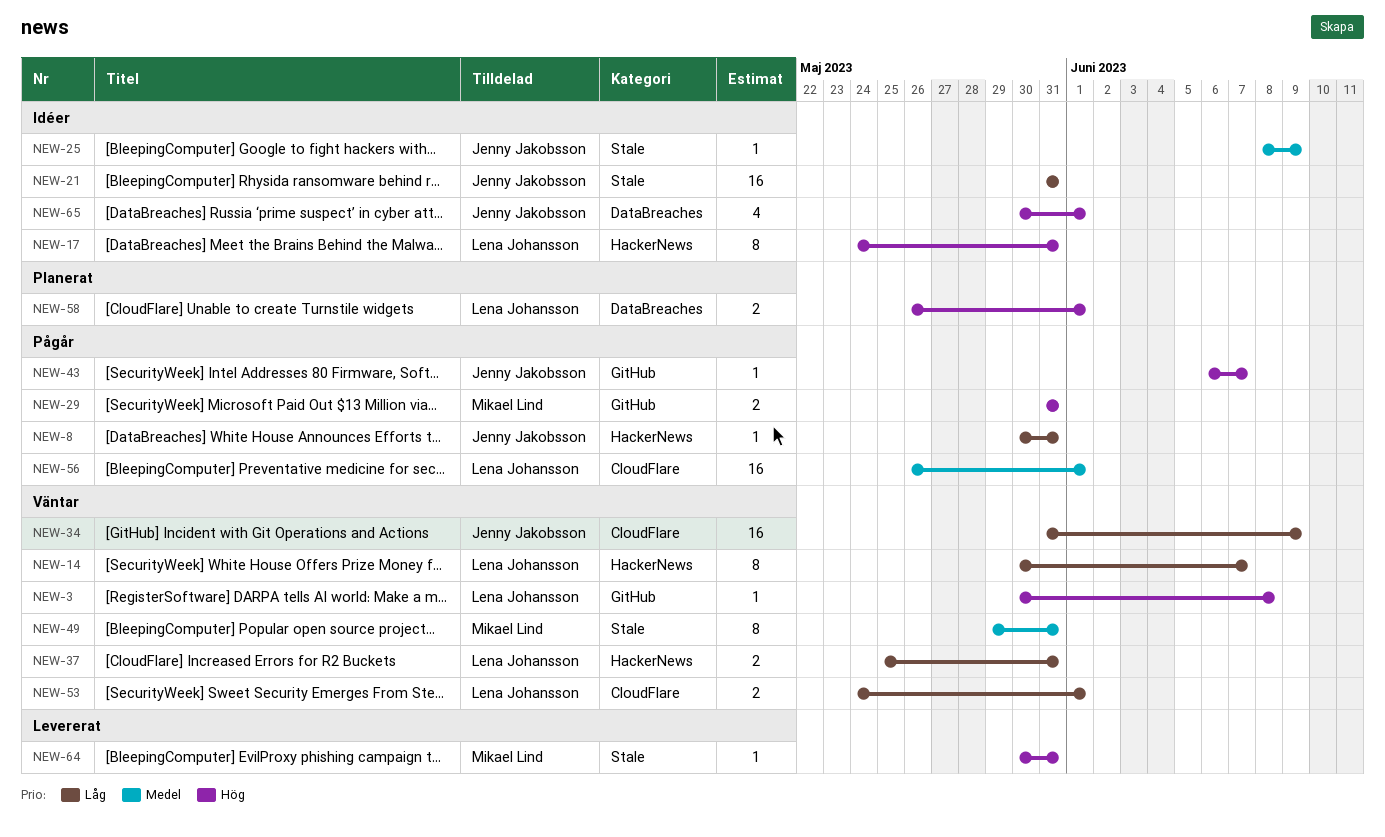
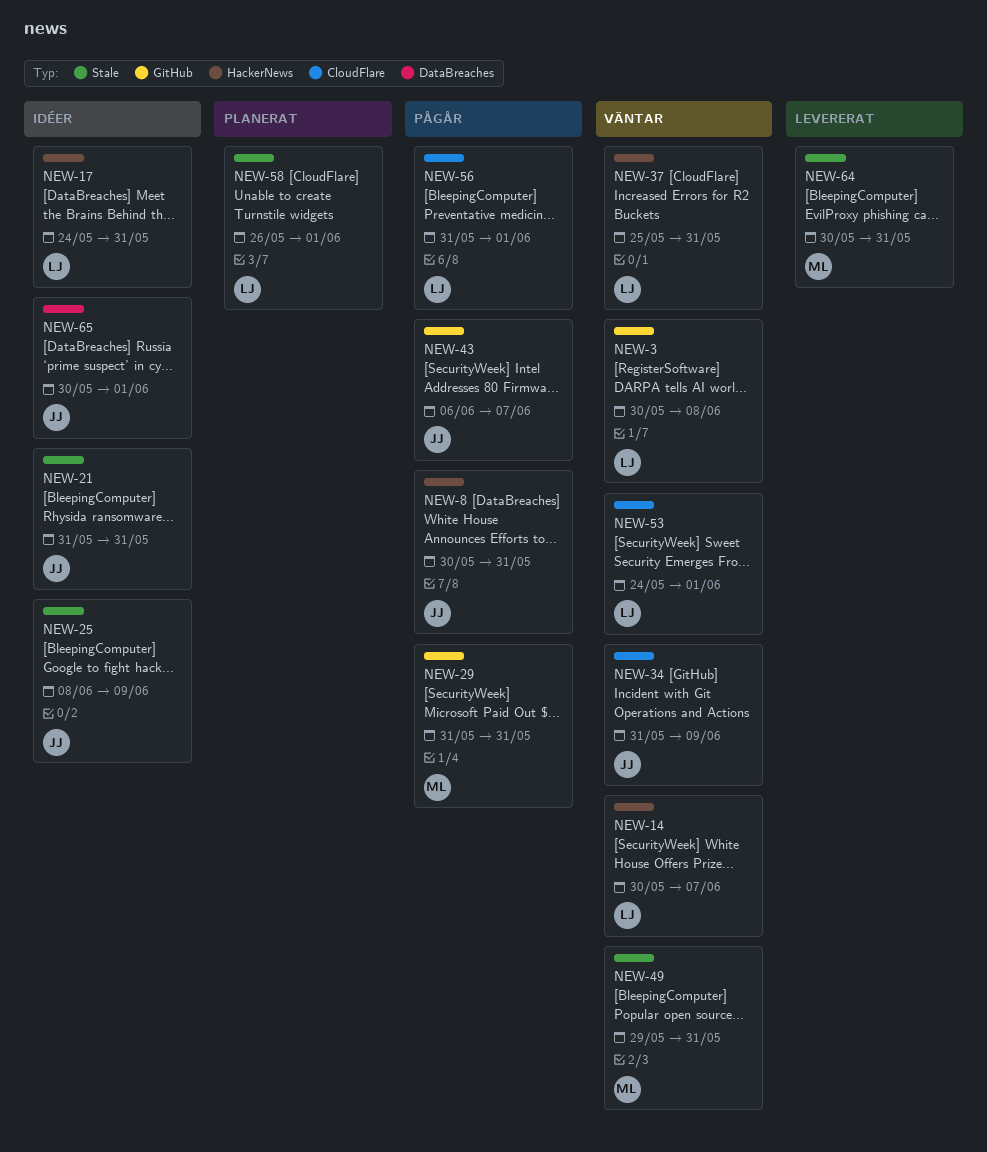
NEW-56, start: May 26 -> May 31
NEW-58, label: DataBreaches -> Stale

